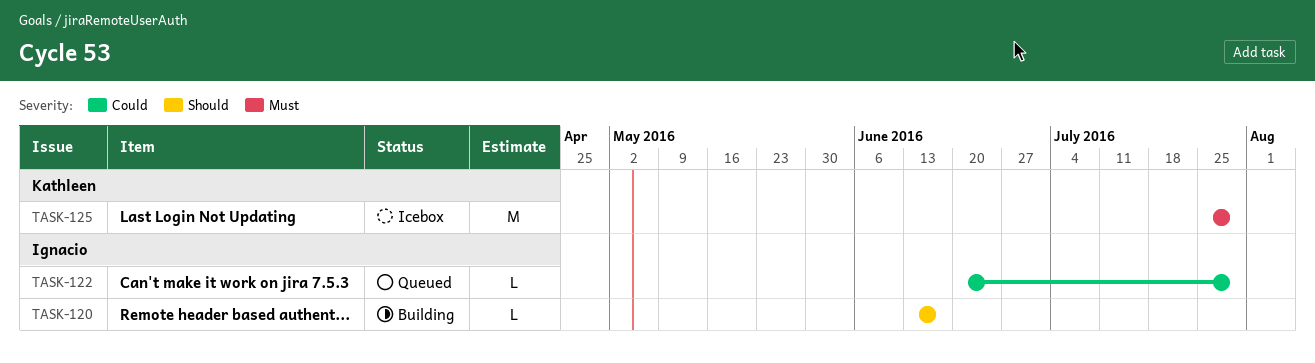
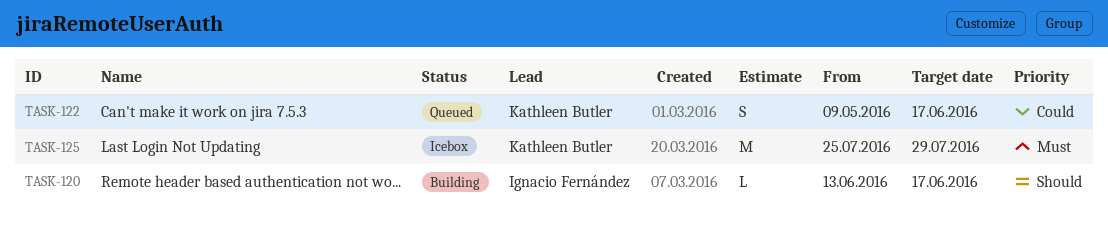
TASK-122, owner: Ignacio Fernández -> Kathleen Butler
TASK-122, estimate: L -> S
TASK-122, start: Jun 20 -> May 9
TASK-122, due: Jul 29 -> Jun 17

